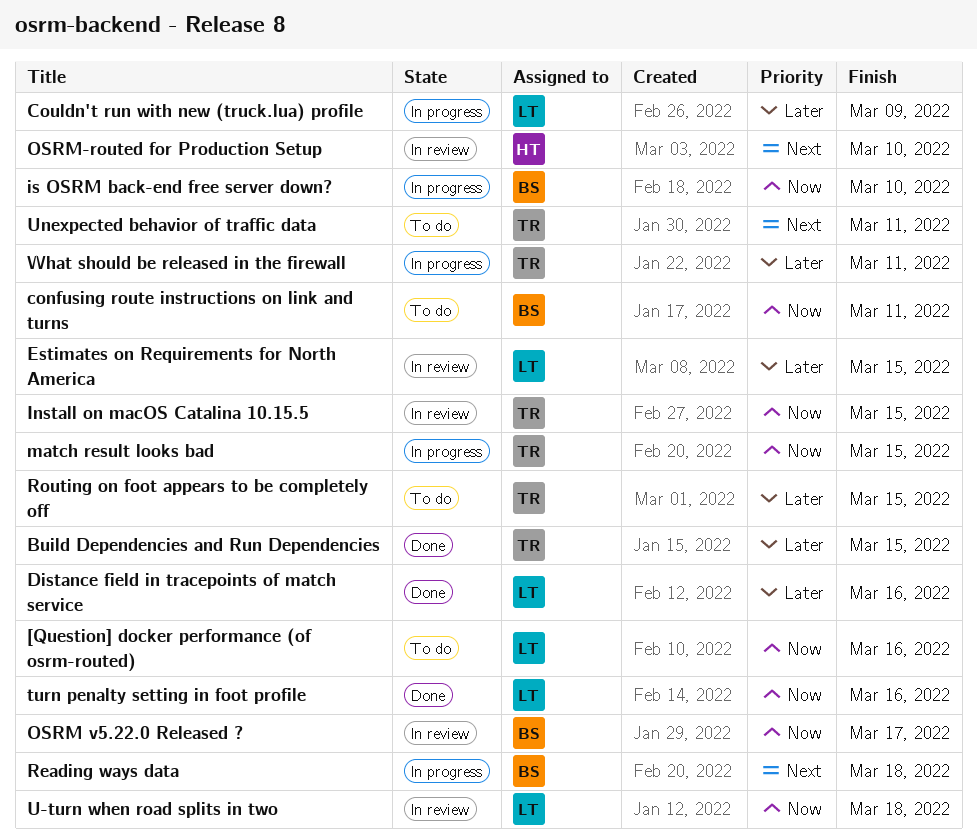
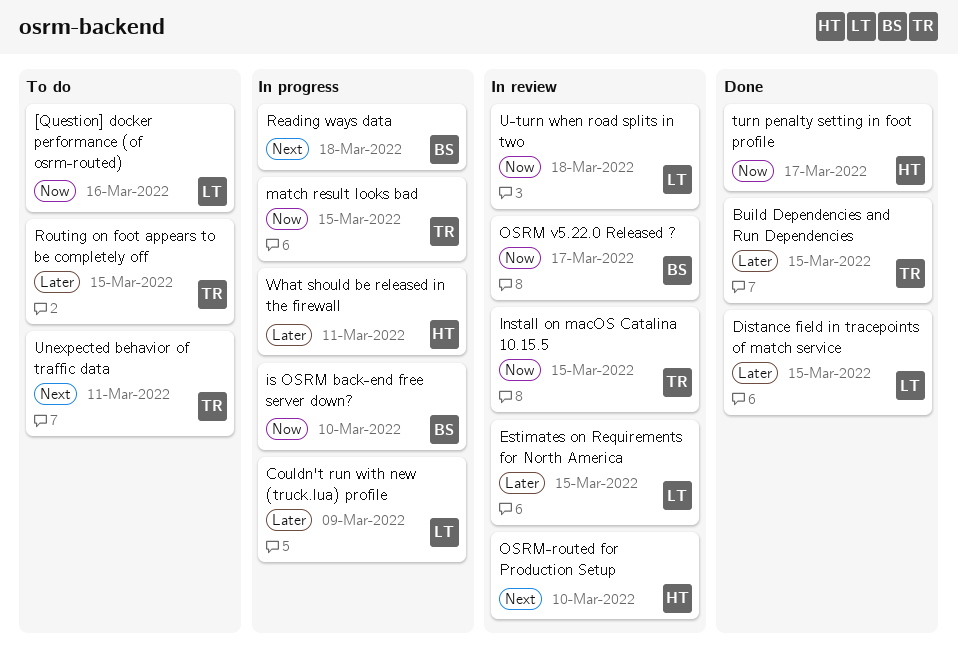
confusing route instructions on link and turns: present -> none
Distance field in tracepoints of match service, due: Mar 16 -> Mar 15
turn penalty setting in foot profile, owner: LT -> HT
turn penalty setting in foot profile, due: Mar 16 -> Mar 17
What should be released in the firewall, owner: TR -> HT

